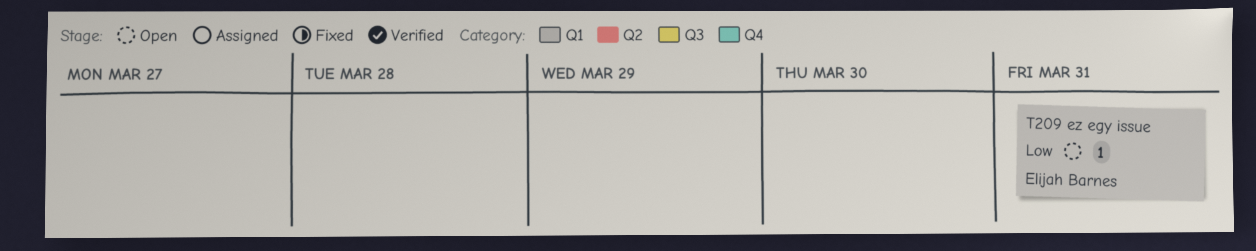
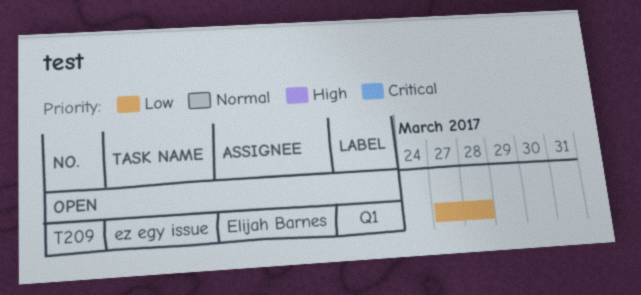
T209, due: Mar 31 -> Mar 28

